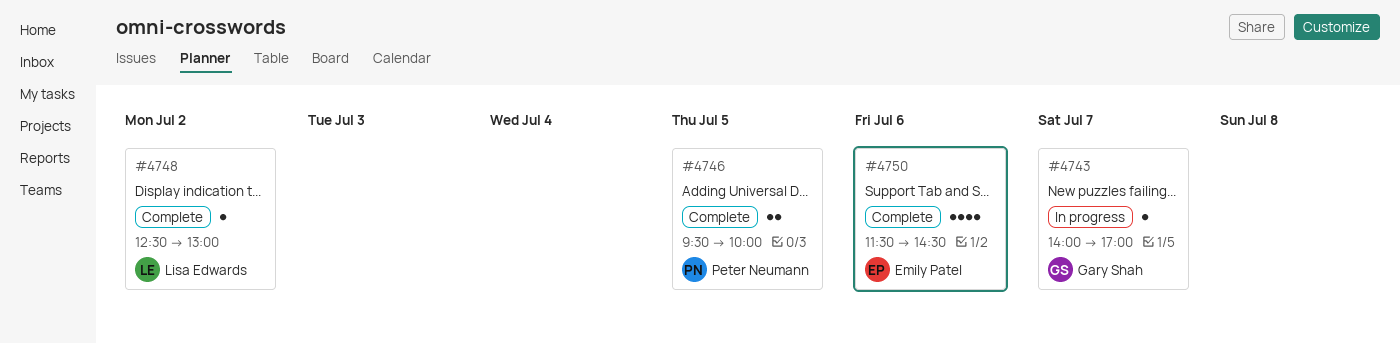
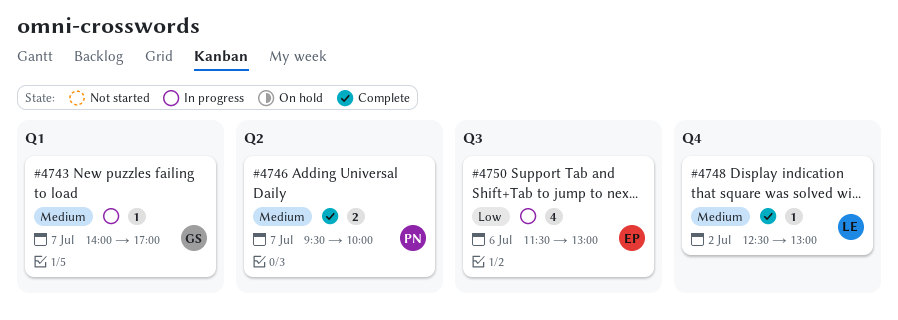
#4746, day: Jul 5 -> Jul 7
#4750, status: Complete -> In progress
#4750, ends: 14:30 -> 13:00

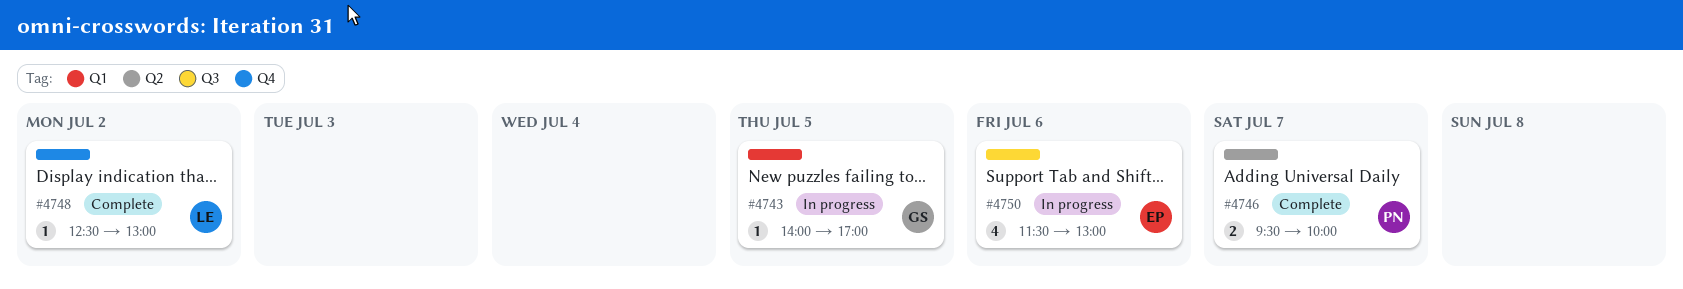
#4743, day: Jul 7 -> Jul 5

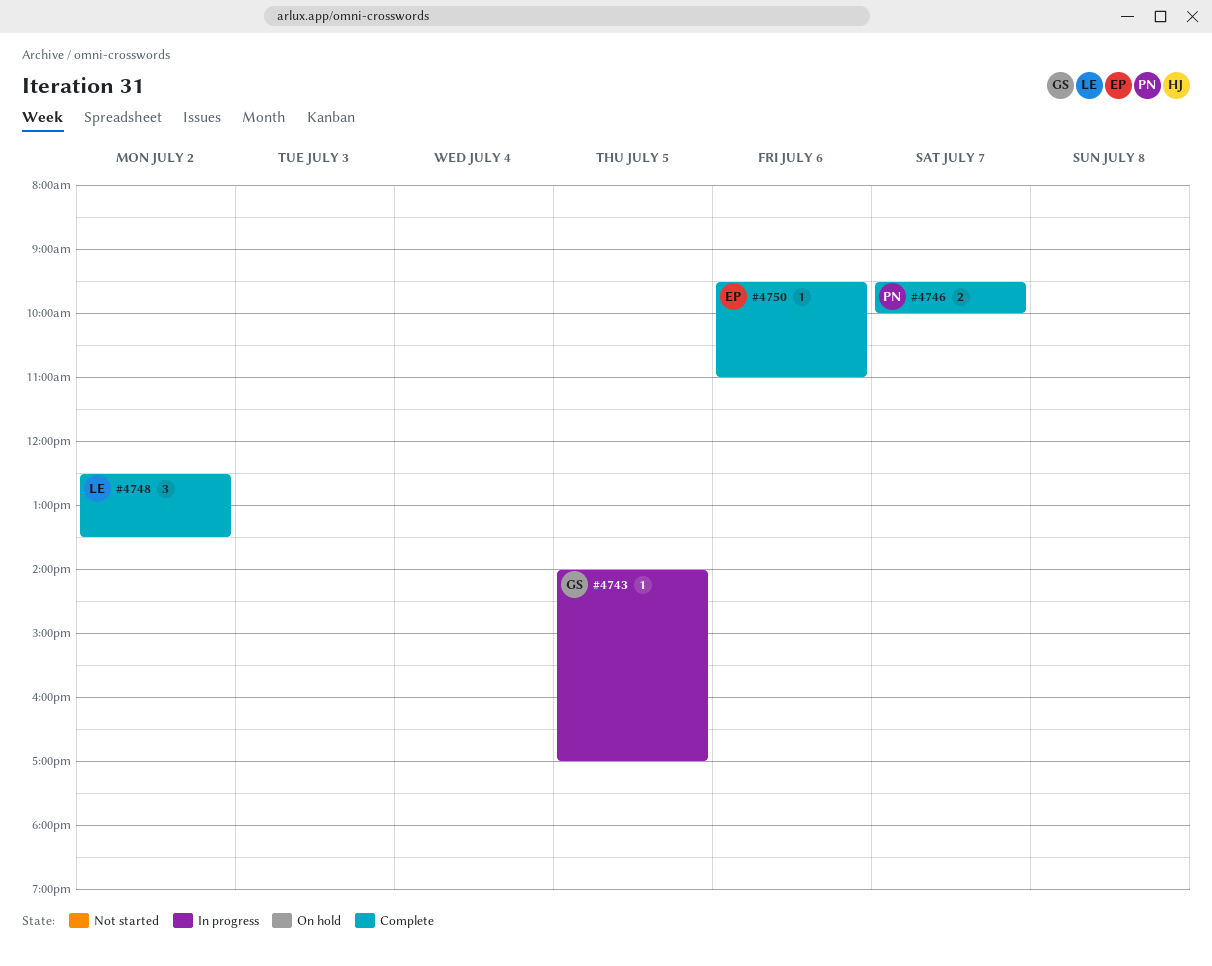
#4748, estimate: 1 -> 3
#4748, ends: 13:00 -> 13:30
#4750, status: In progress -> Complete
#4750, estimate: 4 -> 1
#4750, begins: 11:30 -> 09:30
#4750, ends: 13:00 -> 11:00

